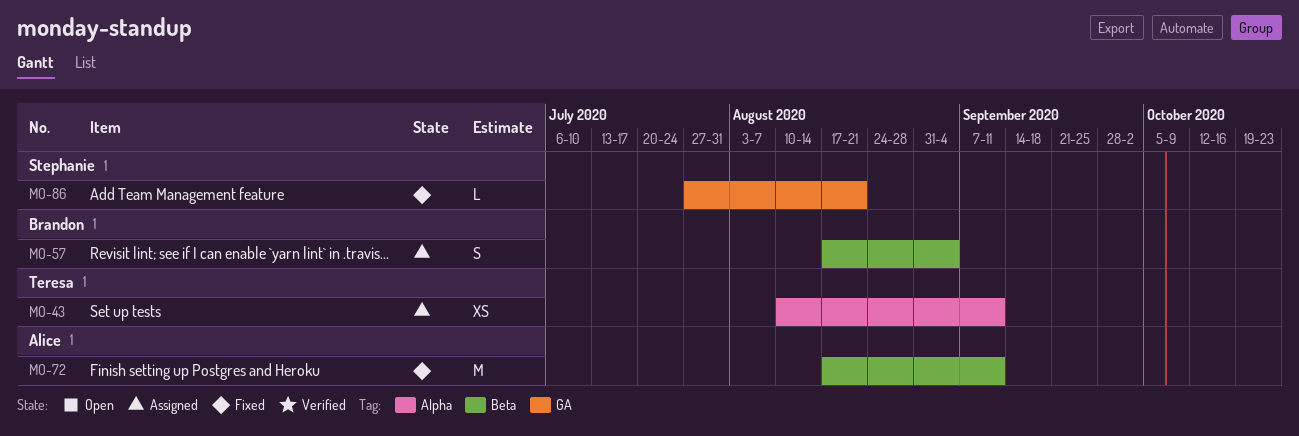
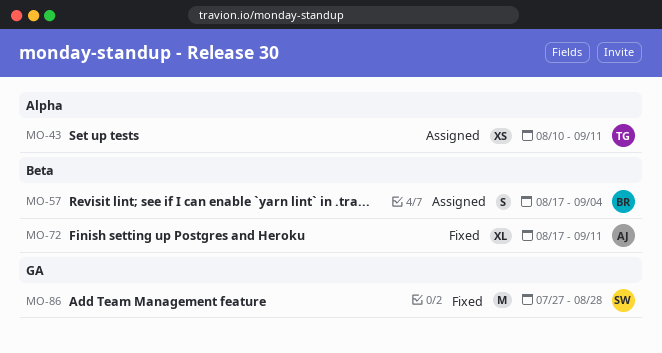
MO-72, estimate: M -> XL
MO-86, estimate: L -> M
MO-86, due: Aug 21 -> Aug 28

